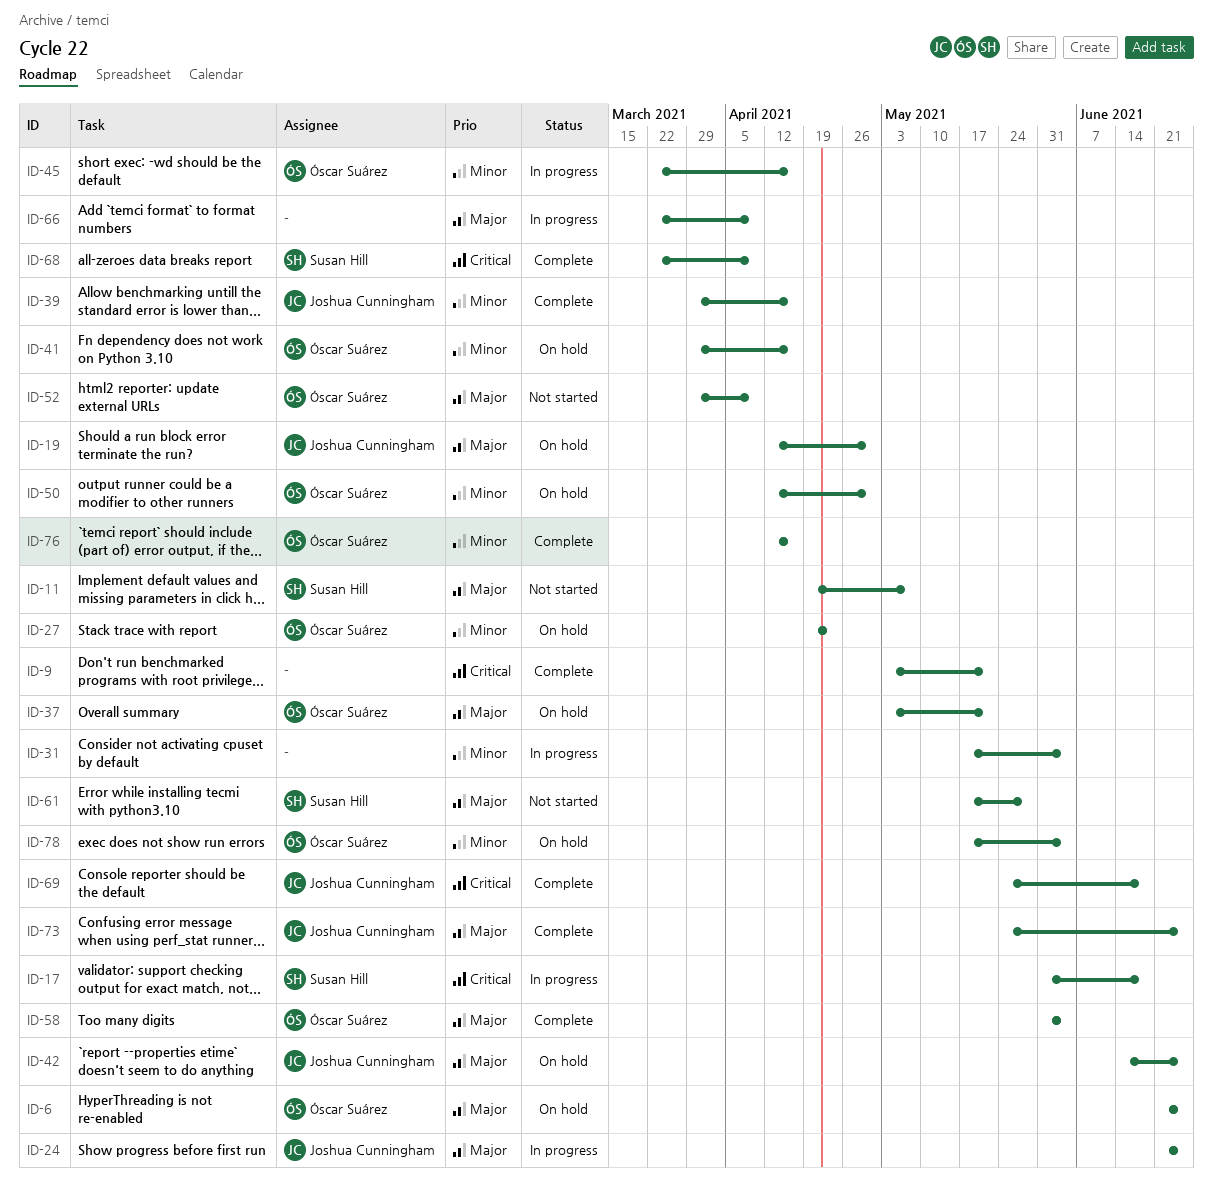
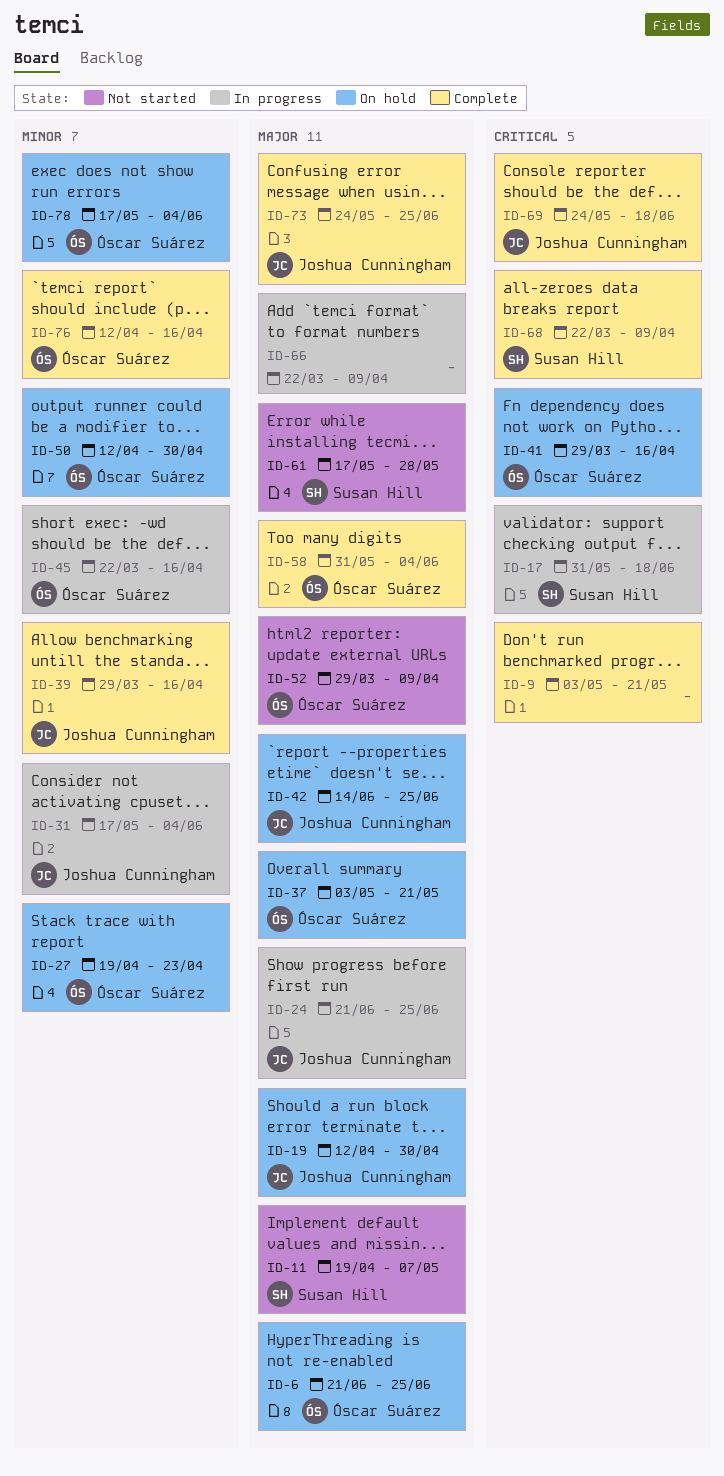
ID-31, owner: none -> Joshua Cunningham
ID-41, priority: Minor -> Critical

